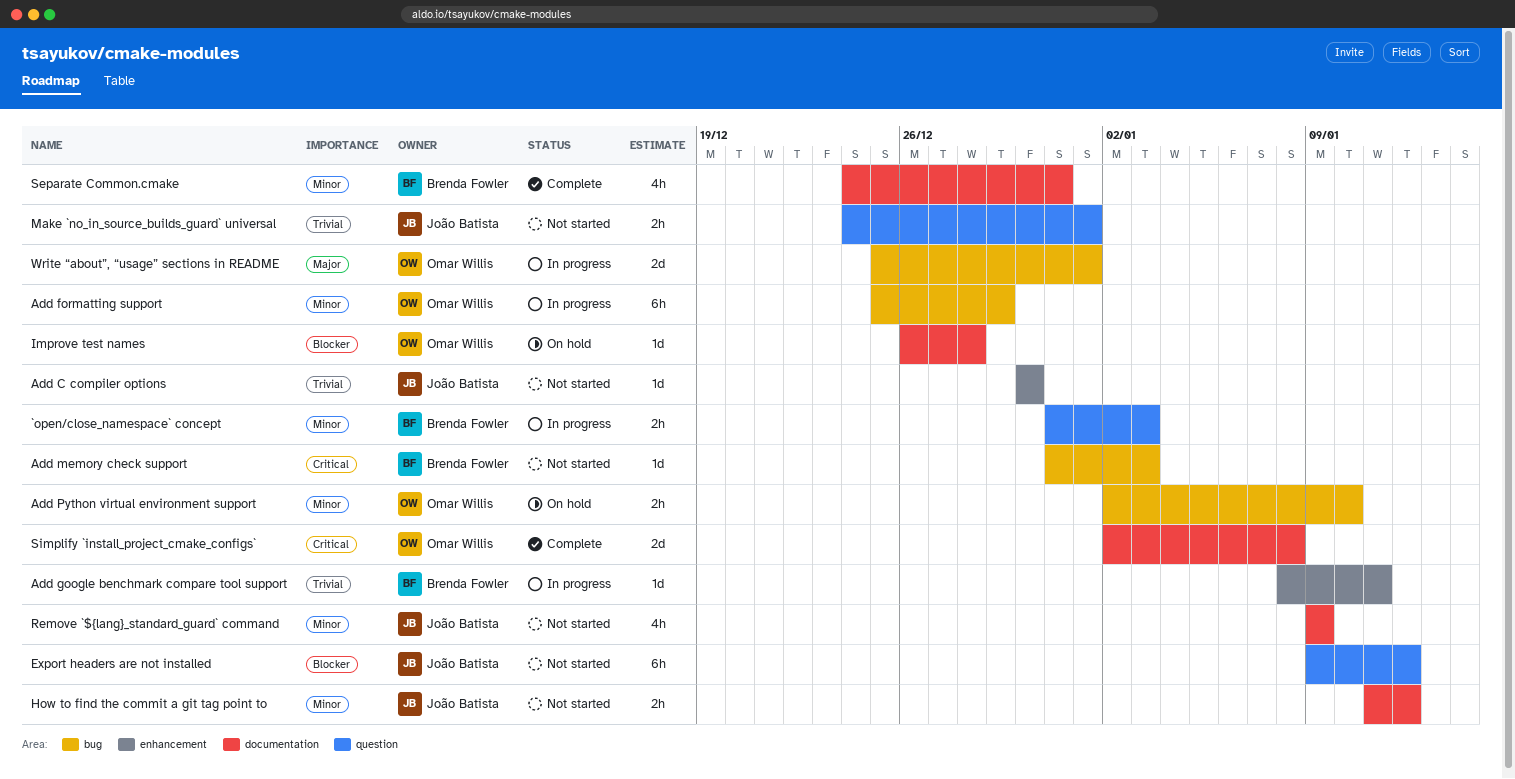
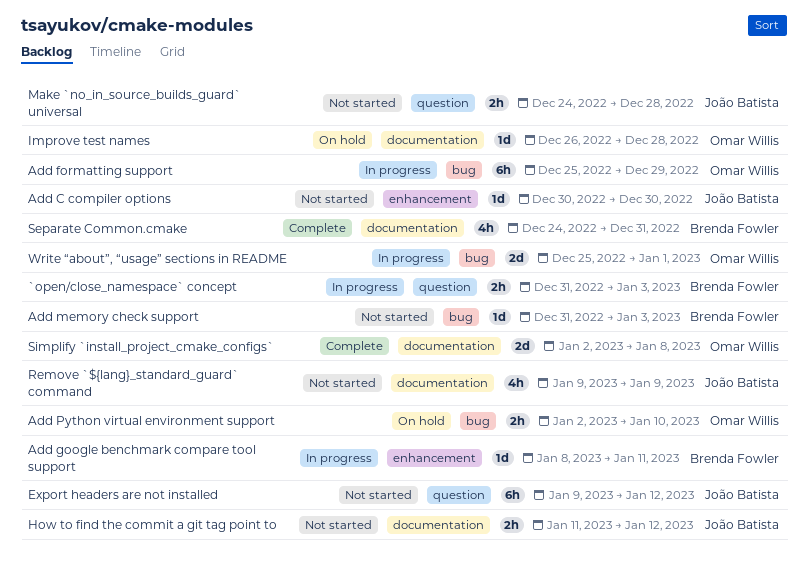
Make `no_in_source_builds_guard` universal, due: Jan 1 -> Dec 28

